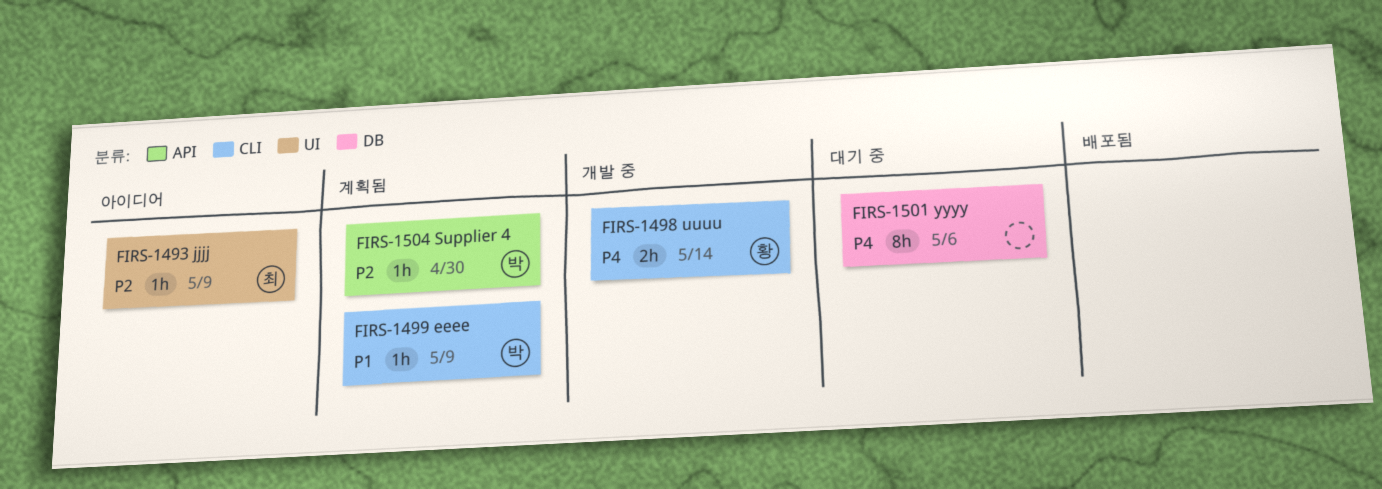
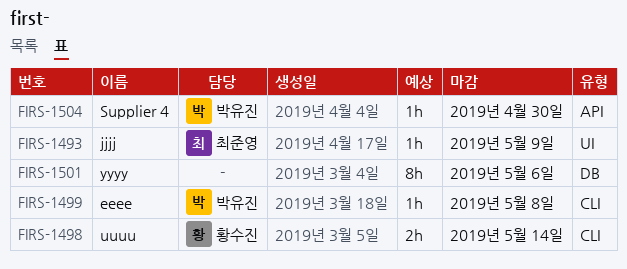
FIRS-1499, due: May 9 -> May 8

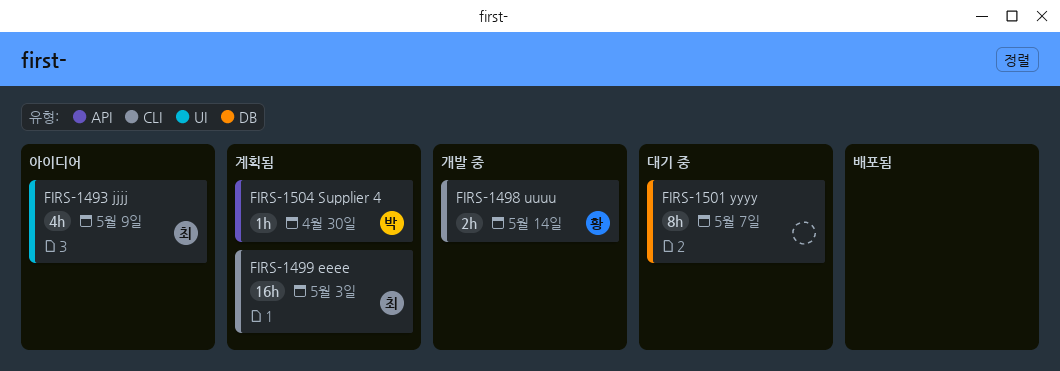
FIRS-1493, estimate: 1h -> 4h
FIRS-1499, owner: 박유진 -> 최준영
FIRS-1499, estimate: 1h -> 16h
FIRS-1499, due: May 8 -> May 3
FIRS-1501, due: May 6 -> May 7

